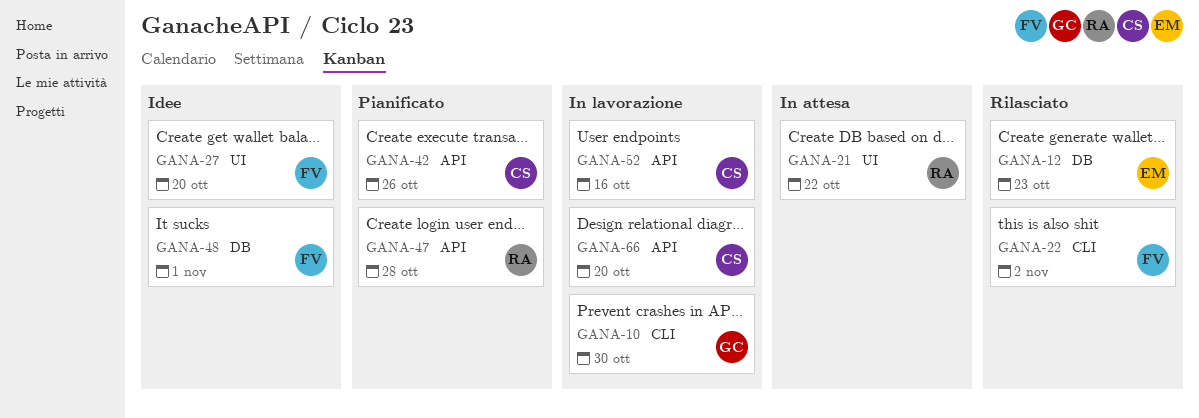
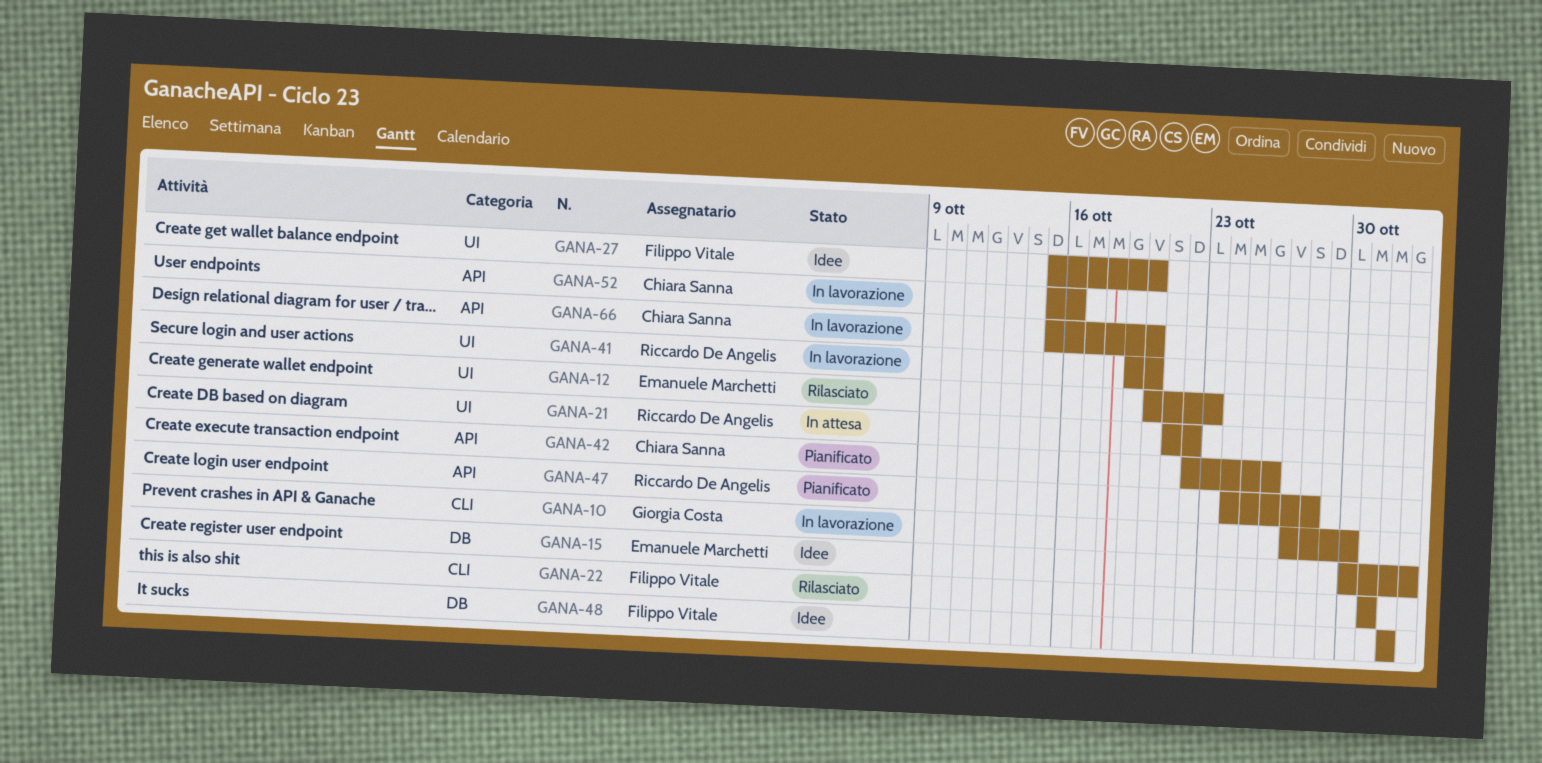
GANA-12, label: DB -> UI
GANA-15: none -> present
GANA-22, due: Nov 2 -> Oct 31
GANA-41: none -> present

